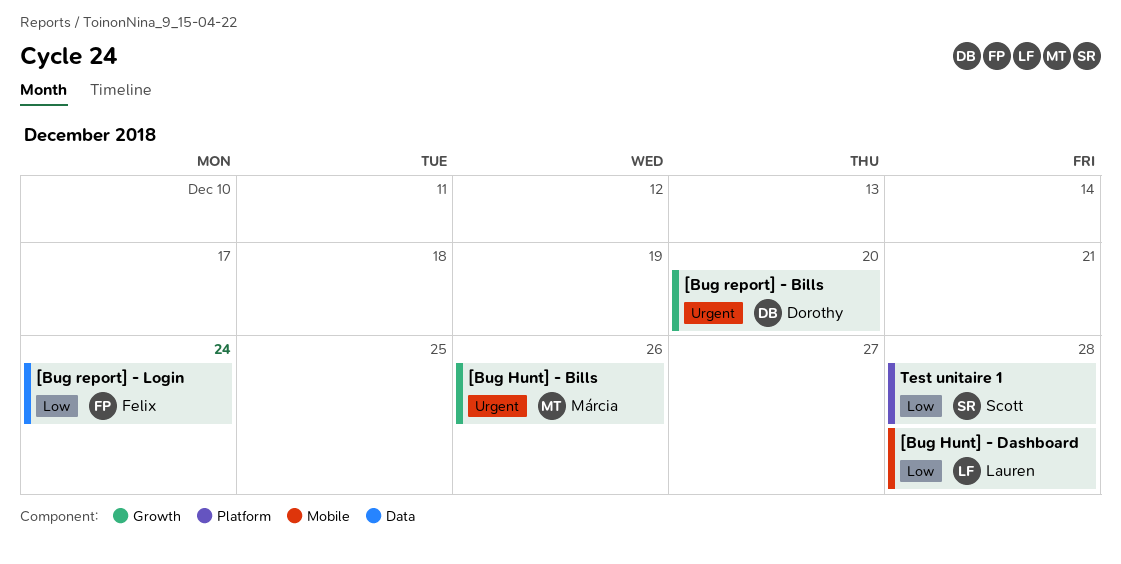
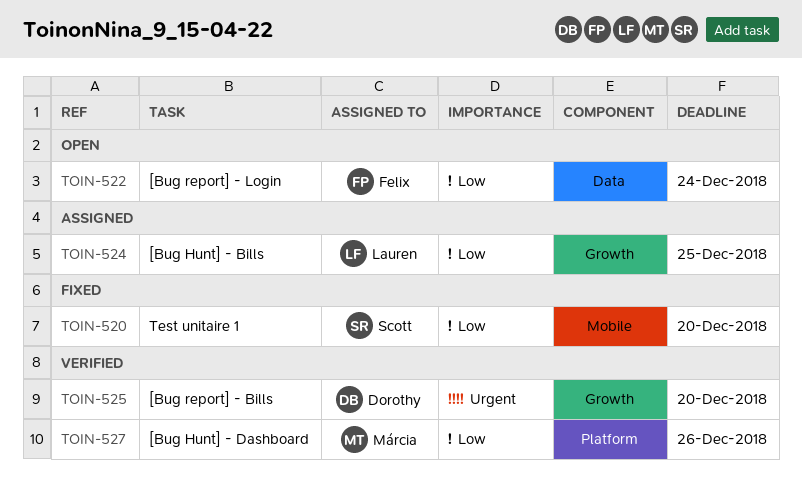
[Bug Hunt] - Bills, owner: Márcia -> Lauren
[Bug Hunt] - Bills, priority: Urgent -> Low
[Bug Hunt] - Bills, due: Dec 26 -> Dec 25
[Bug Hunt] - Dashboard, owner: Lauren -> Márcia
[Bug Hunt] - Dashboard, label: Mobile -> Platform
[Bug Hunt] - Dashboard, due: Dec 28 -> Dec 26
Test unitaire 1, label: Platform -> Mobile
Test unitaire 1, due: Dec 28 -> Dec 20

